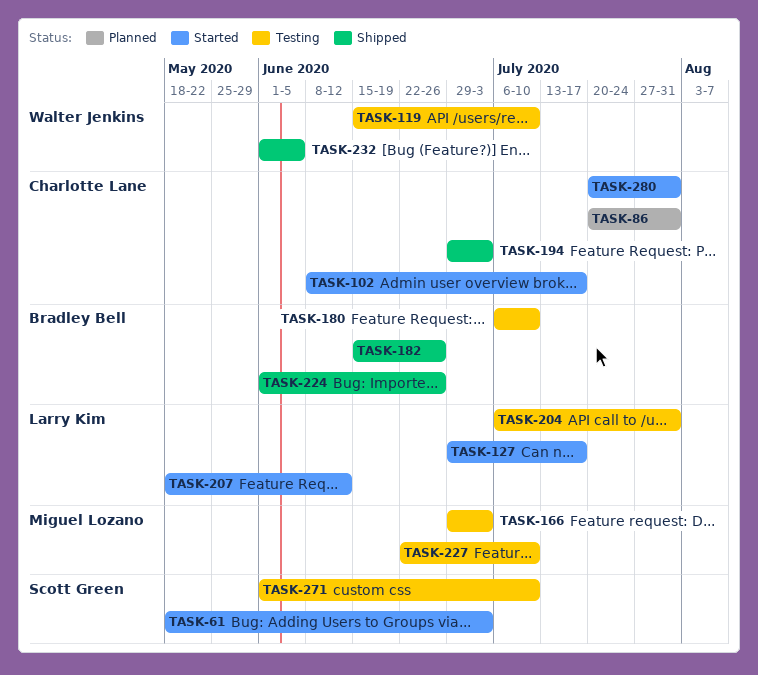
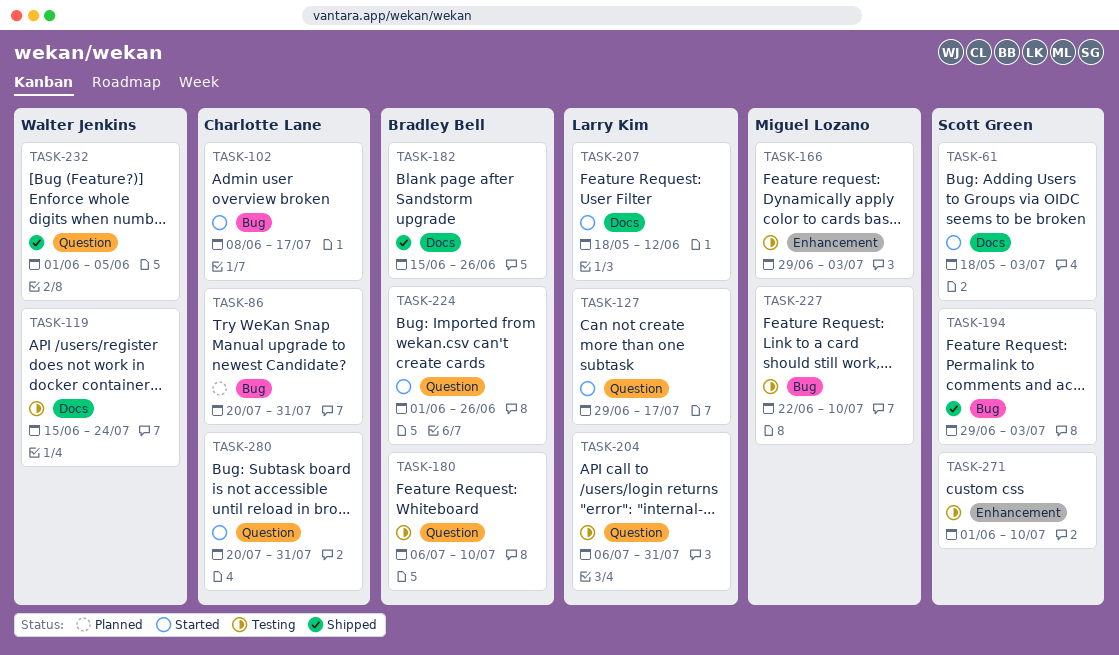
TASK-119, due: Jul 10 -> Jul 24
TASK-194, owner: Charlotte Lane -> Scott Green
TASK-224, status: Shipped -> Started

